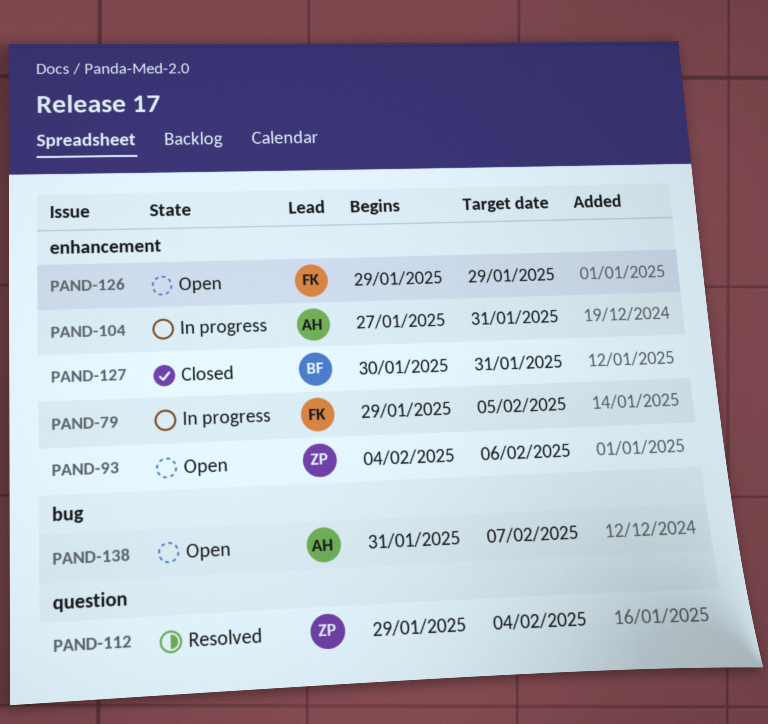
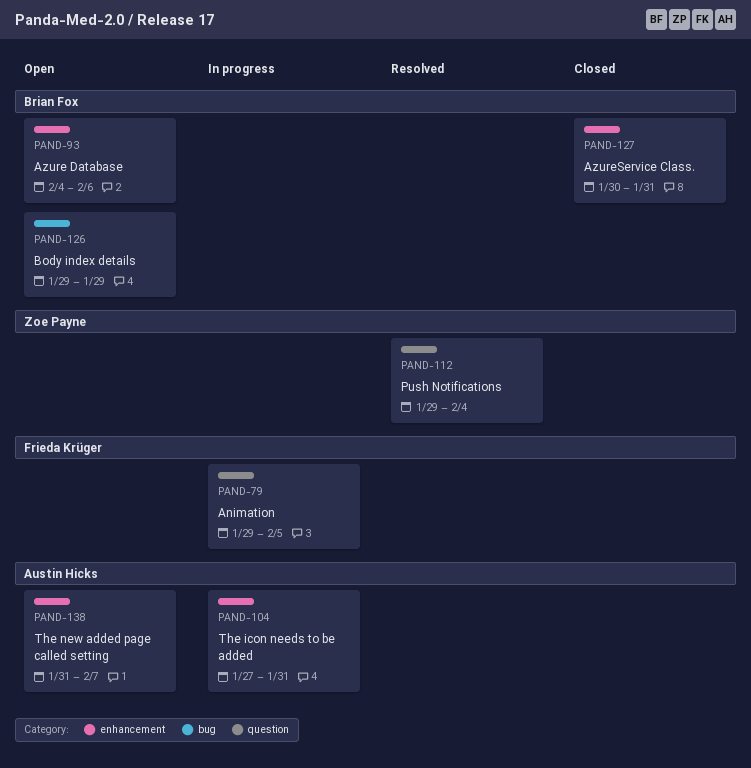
PAND-79, label: enhancement -> question
PAND-93, owner: Zoe Payne -> Brian Fox
PAND-126, owner: Frieda Krüger -> Brian Fox
PAND-126, label: enhancement -> bug
PAND-138, label: bug -> enhancement

